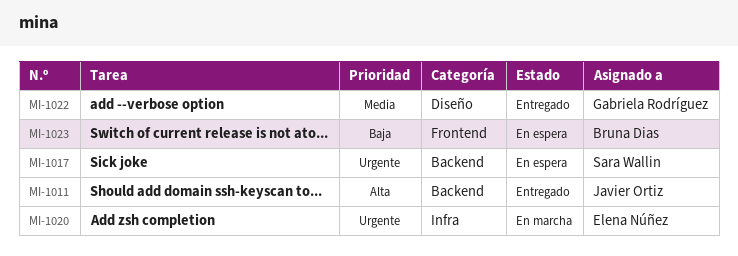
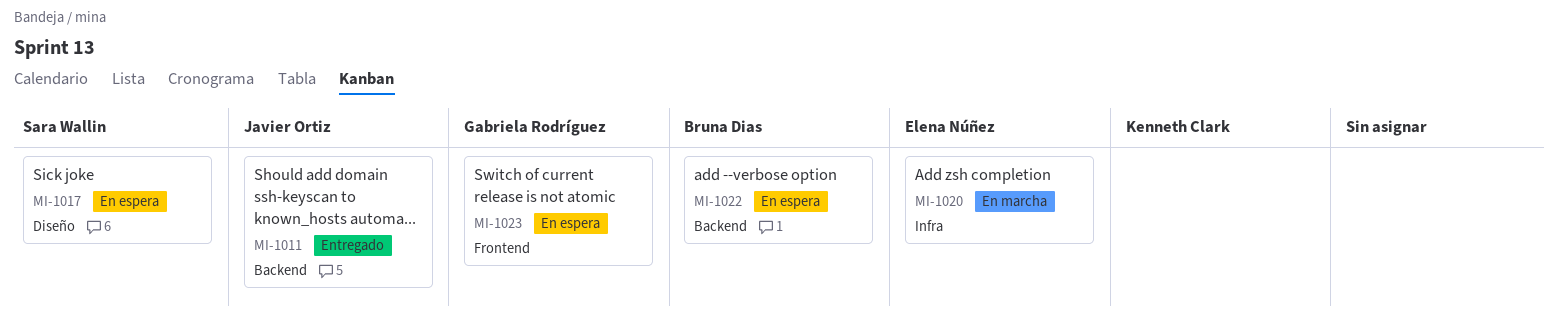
MI-1017, label: Backend -> Diseño
MI-1022, status: Entregado -> En espera
MI-1022, owner: Gabriela Rodríguez -> Bruna Dias
MI-1022, label: Diseño -> Backend
MI-1023, owner: Bruna Dias -> Gabriela Rodríguez

